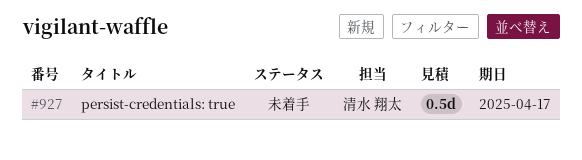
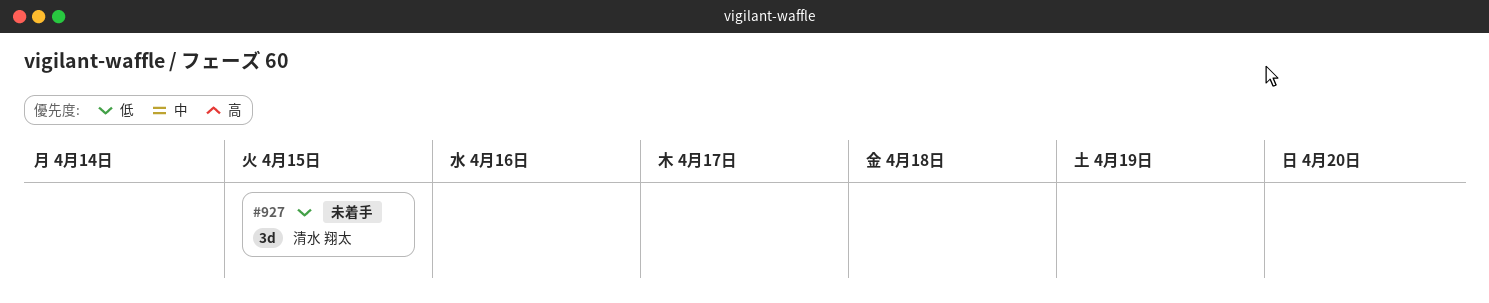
#927, estimate: 0.5d -> 3d
#927, due: Apr 17 -> Apr 15

